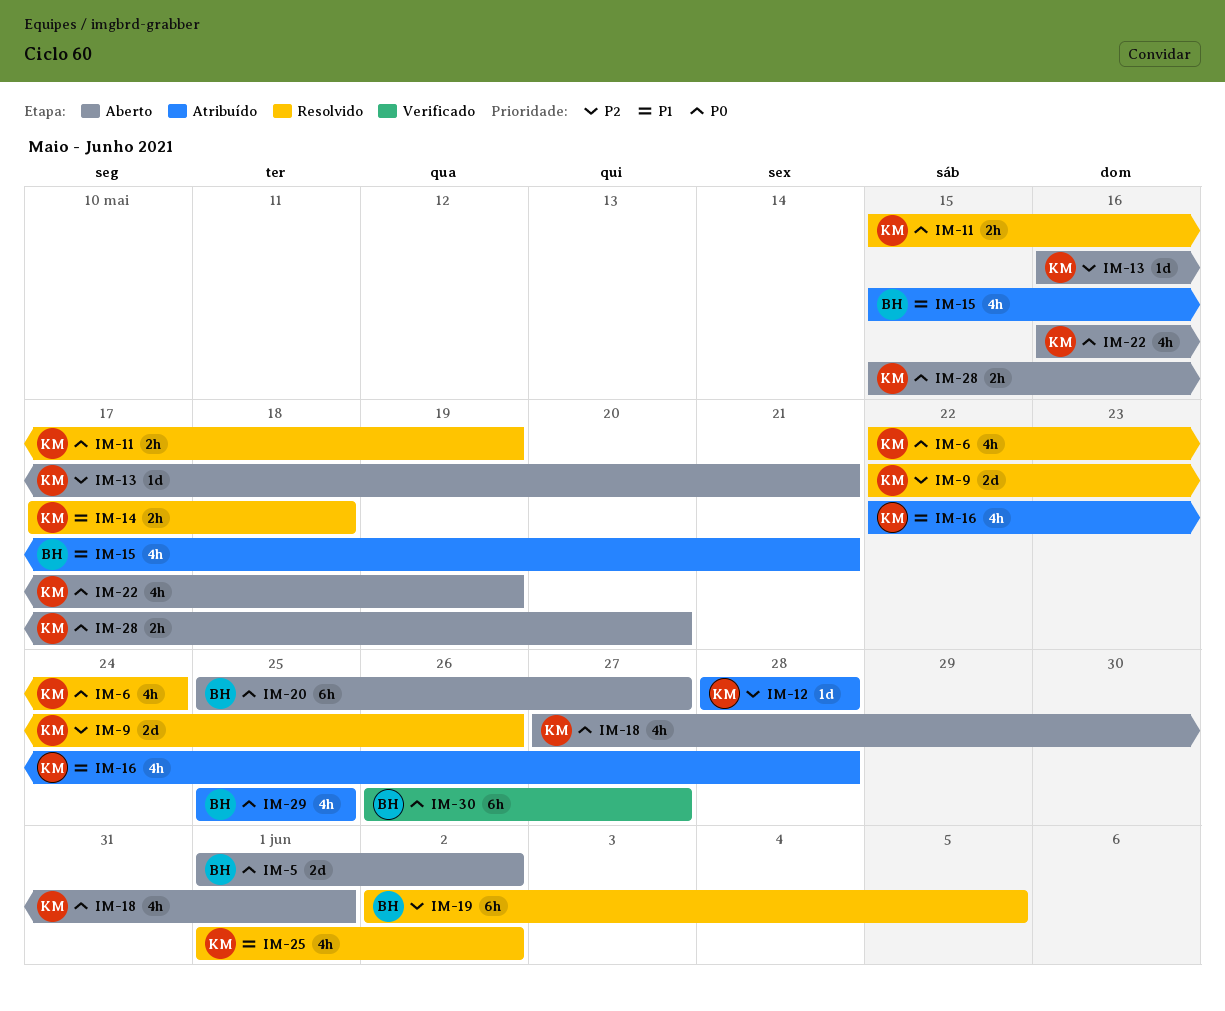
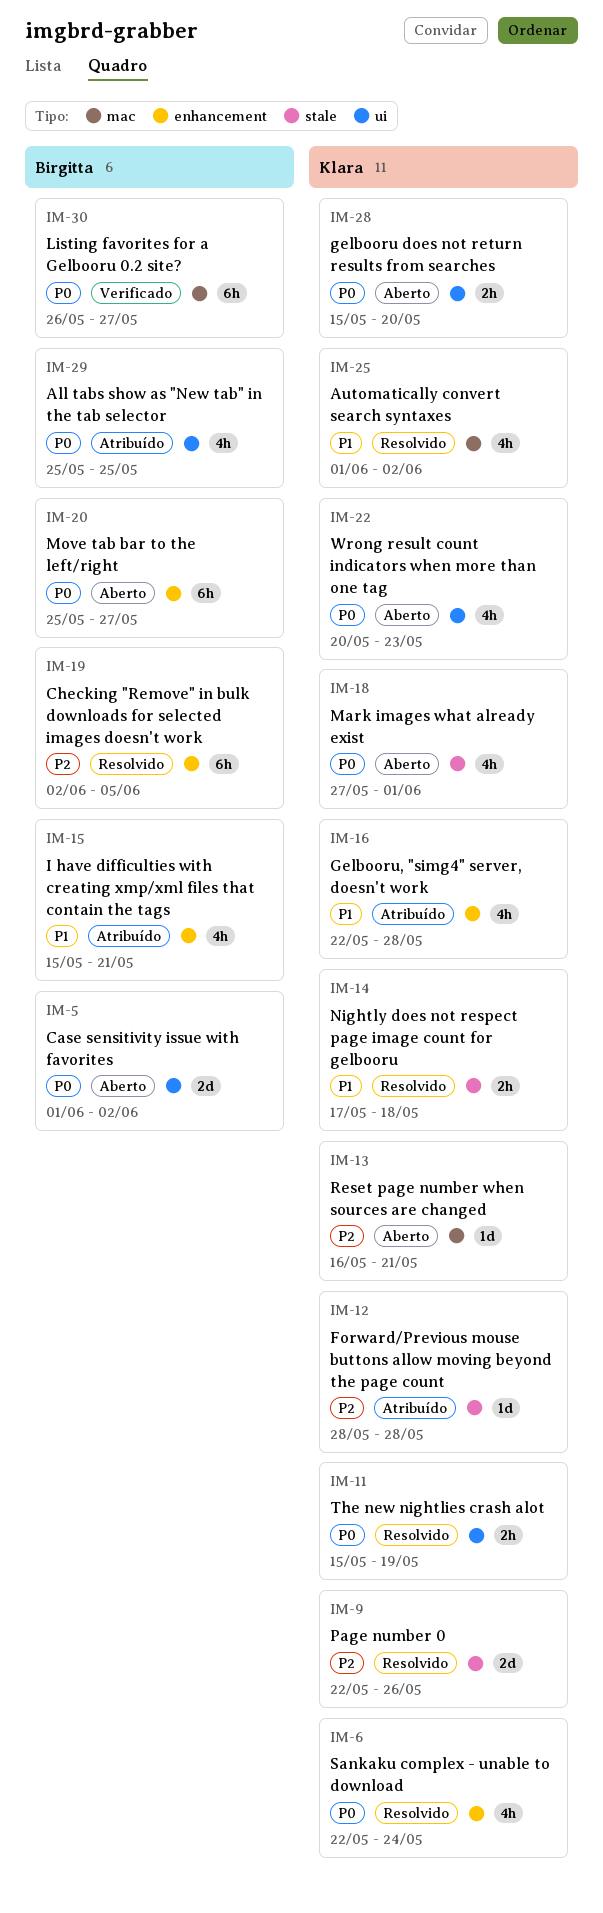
IM-22, start: May 16 -> May 20
IM-22, due: May 19 -> May 23

